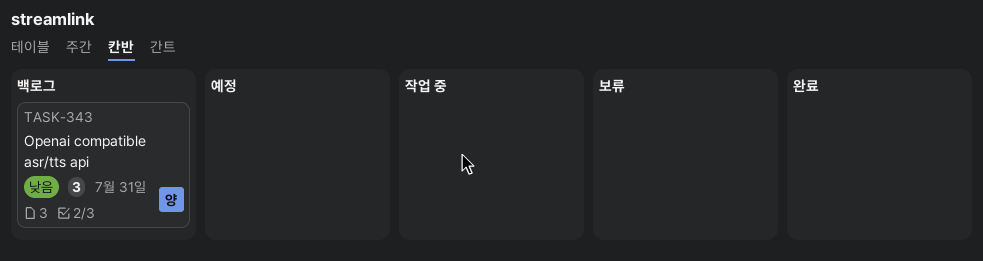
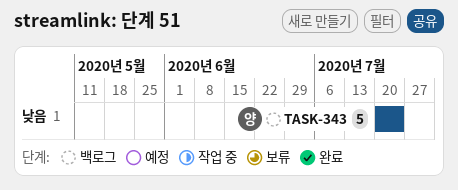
TASK-343, estimate: 3 -> 5
TASK-343, due: Jul 31 -> Jul 24

